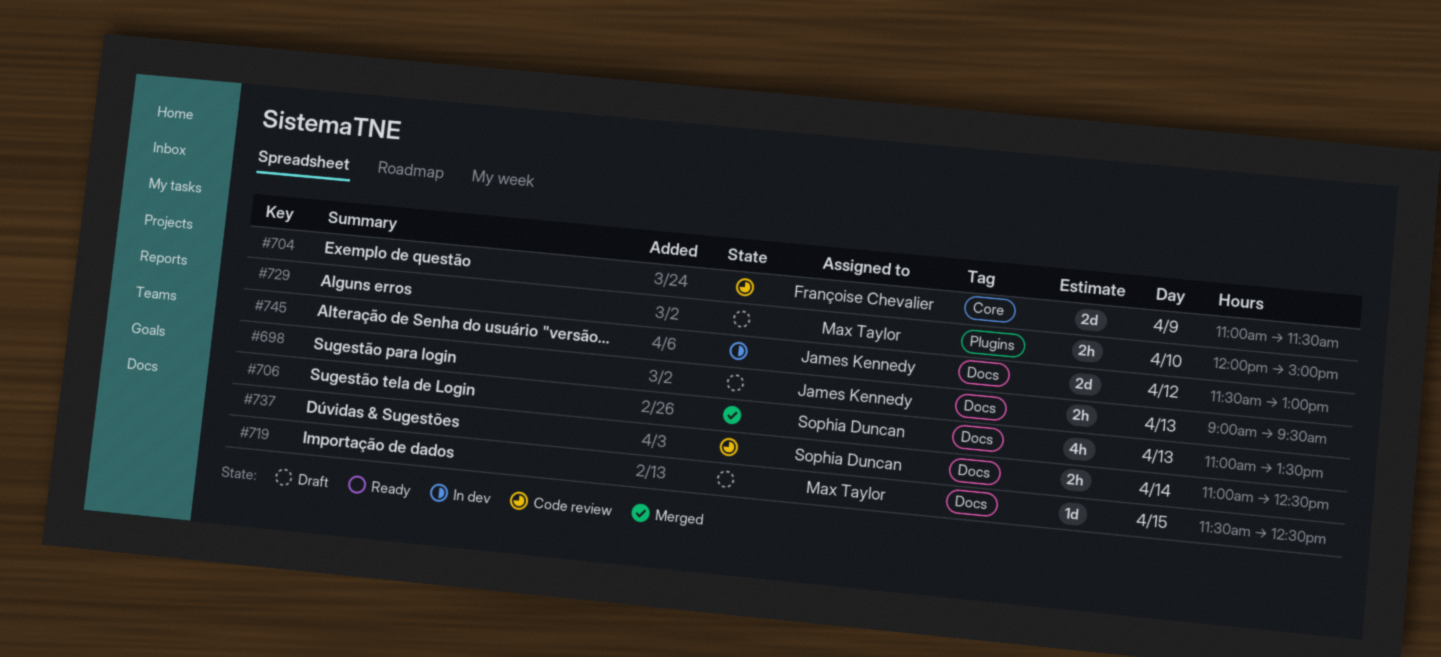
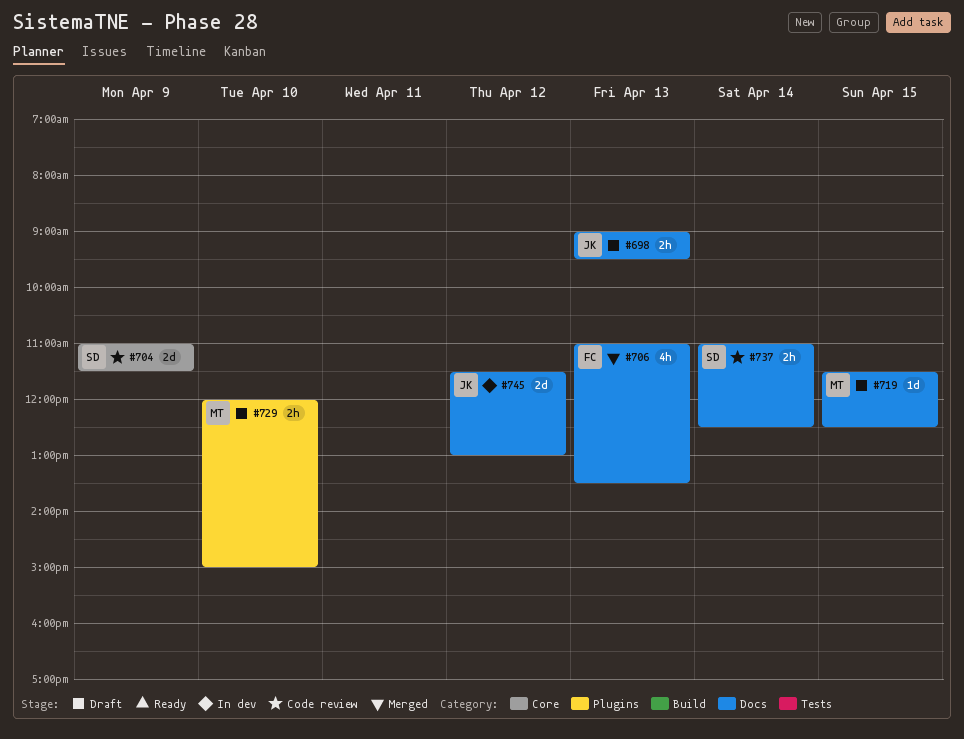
#704, owner: Françoise Chevalier -> Sophia Duncan
#706, owner: Sophia Duncan -> Françoise Chevalier

